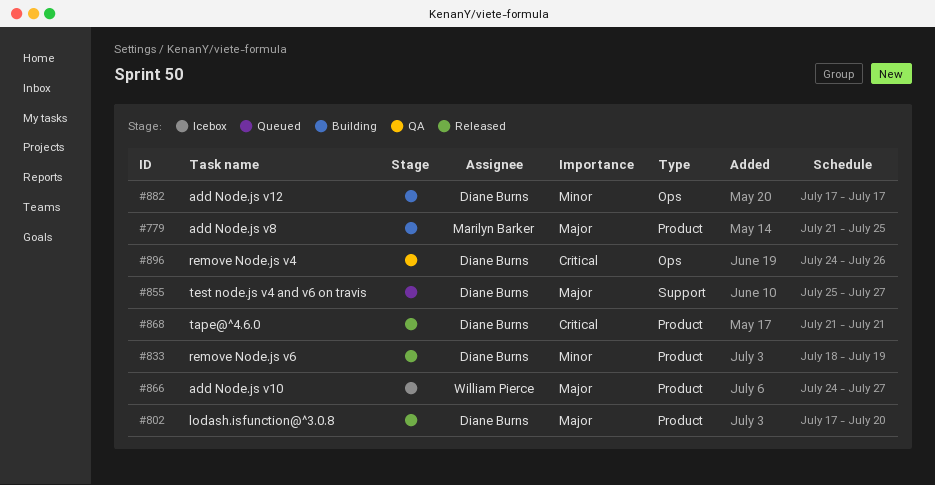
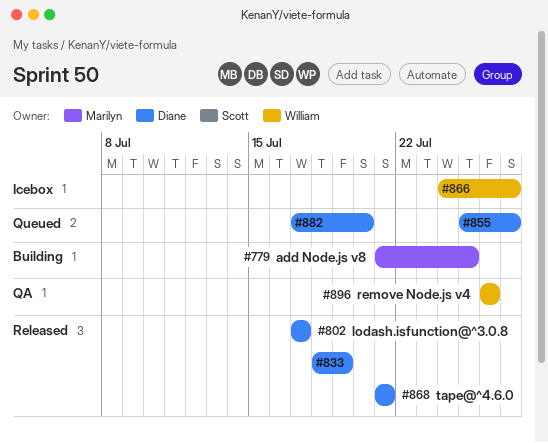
#802, due: Jul 20 -> Jul 17
#882, status: Building -> Queued
#882, due: Jul 17 -> Jul 20
#896, owner: Diane Burns -> William Pierce
#896, start: Jul 24 -> Jul 26

